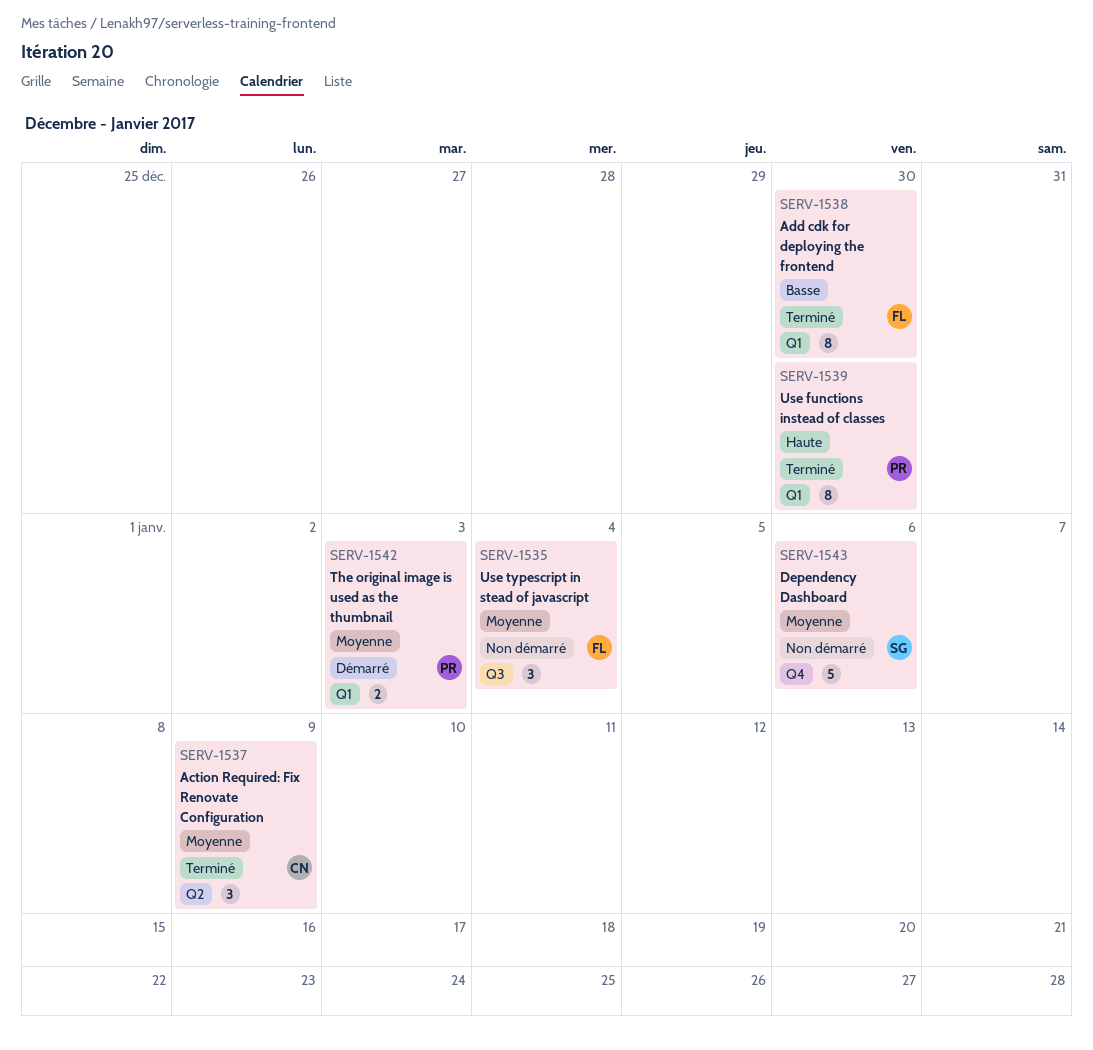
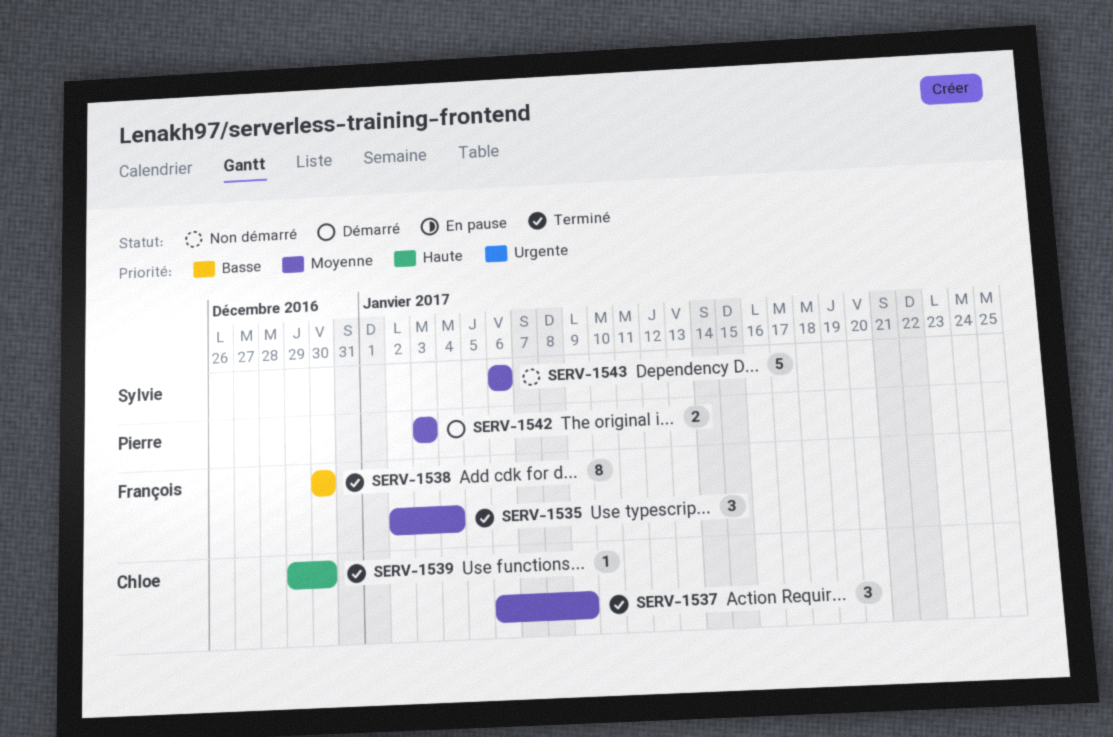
SERV-1535, status: Non démarré -> Terminé
SERV-1539, owner: Pierre -> Chloe
SERV-1539, estimate: 8 -> 1

